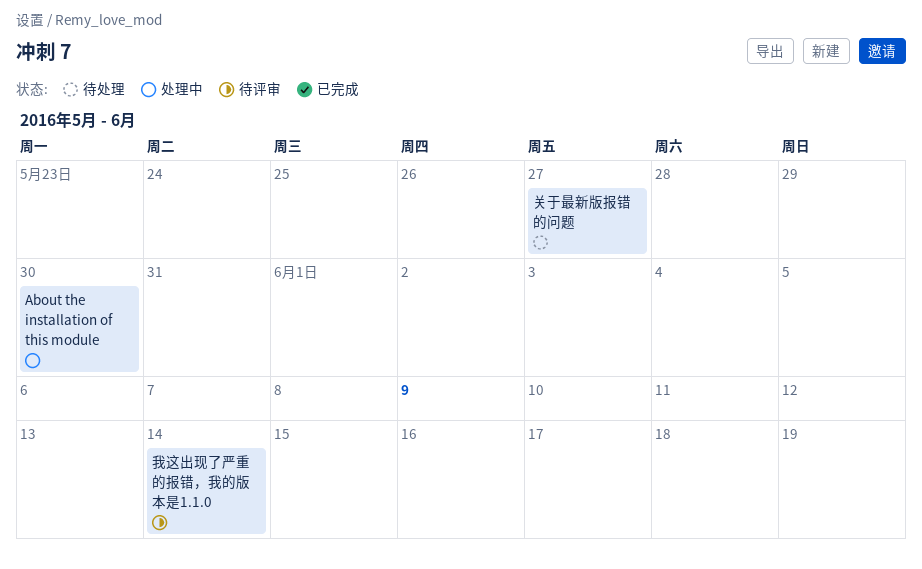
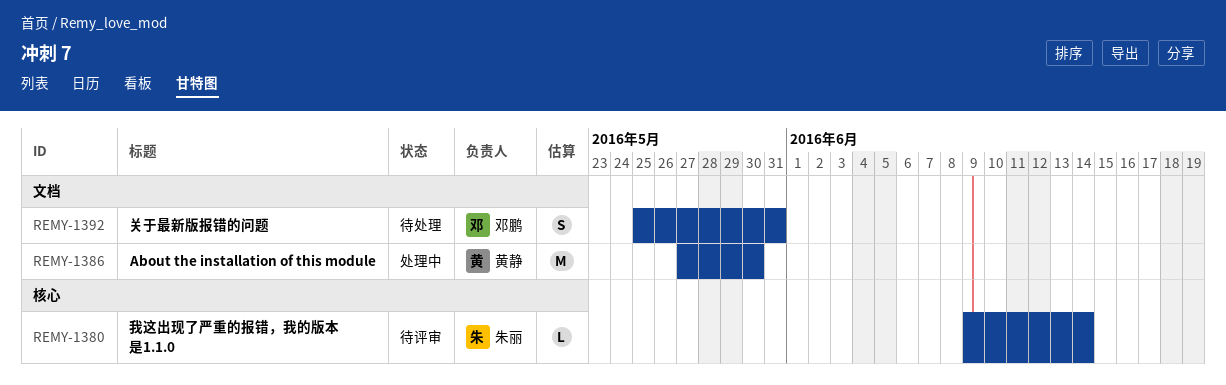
关于最新版报错的问题, due: May 27 -> May 31

